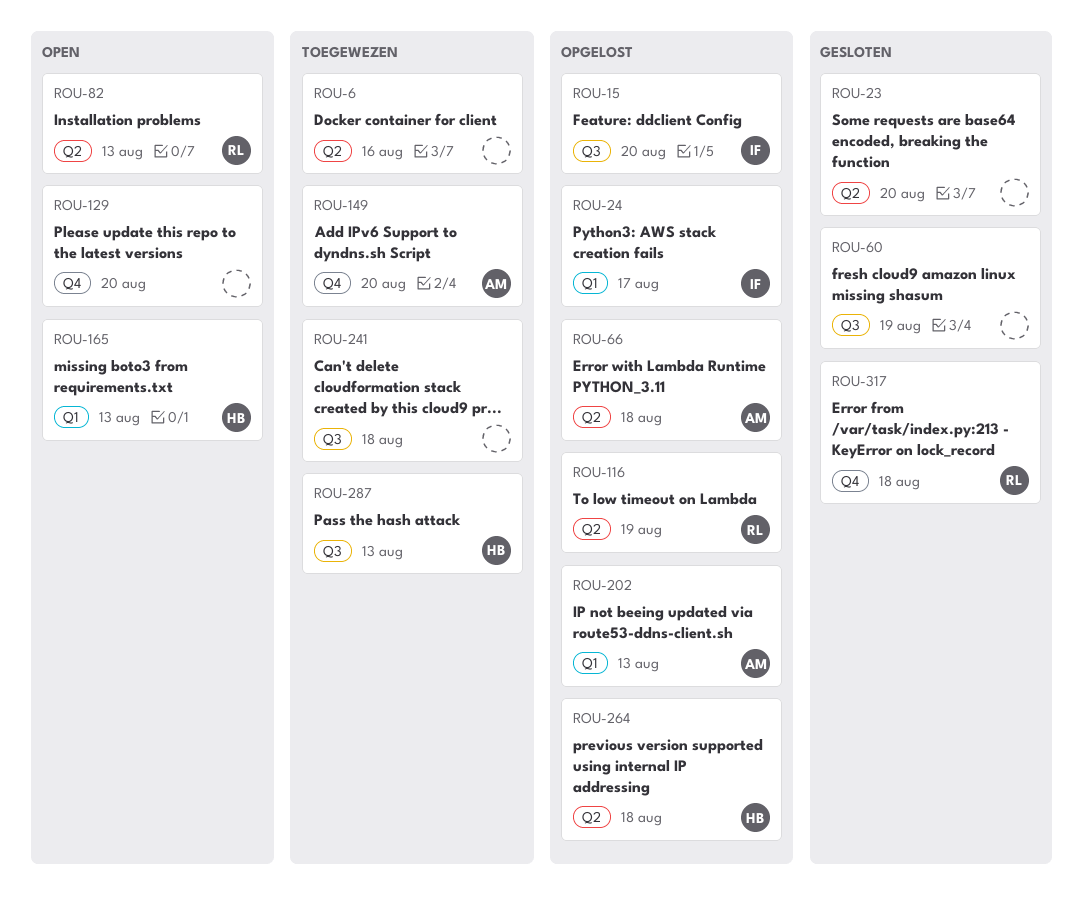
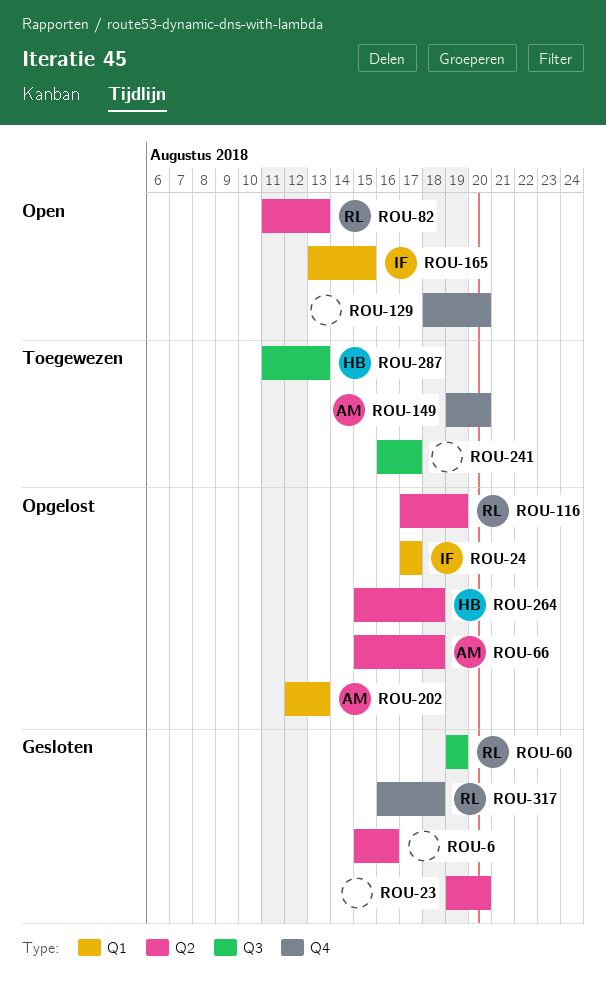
ROU-6, status: Toegewezen -> Gesloten
ROU-15: present -> none
ROU-60, owner: none -> RL
ROU-165, owner: HB -> IF
ROU-165, due: Aug 13 -> Aug 15
ROU-241, due: Aug 18 -> Aug 17

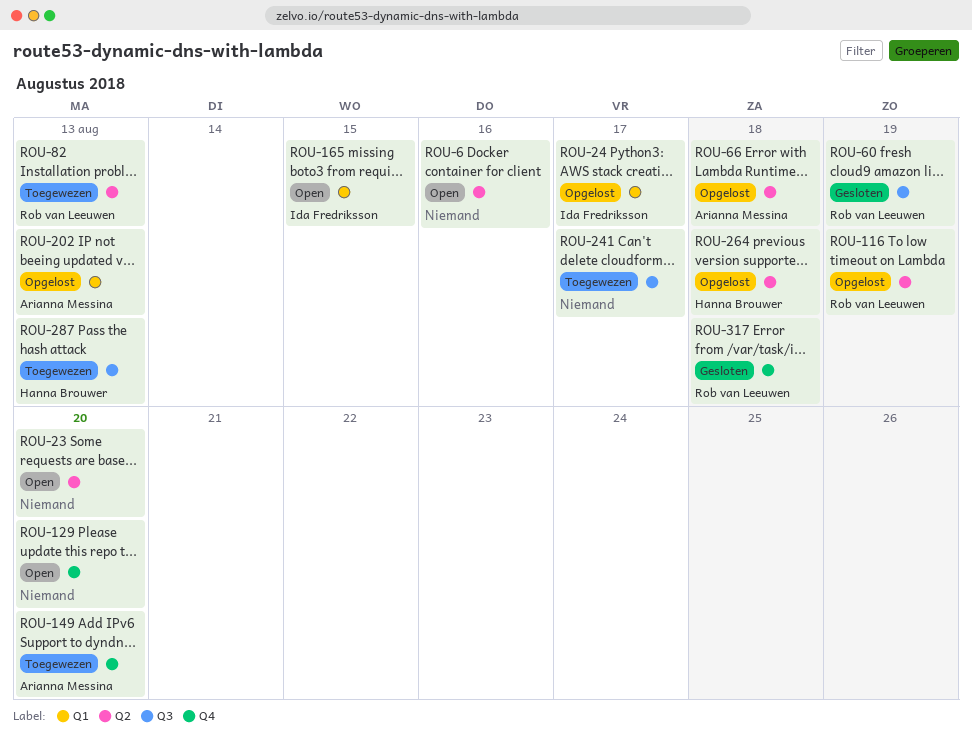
ROU-6, status: Gesloten -> Open
ROU-23, status: Gesloten -> Open
ROU-82, status: Open -> Toegewezen

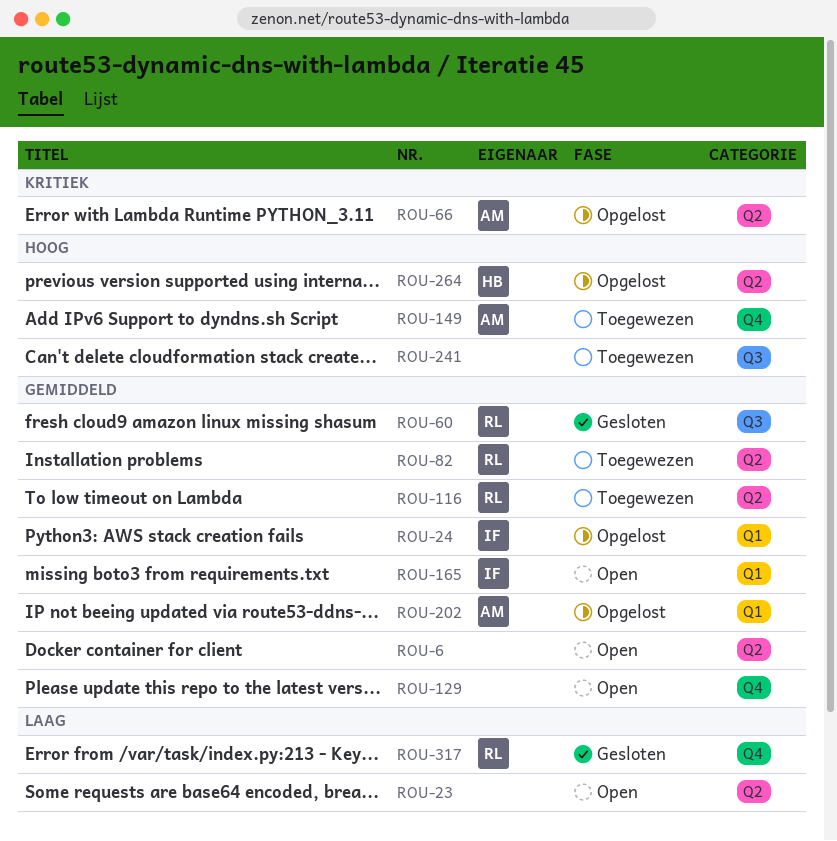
ROU-116, status: Opgelost -> Toegewezen
ROU-287: present -> none

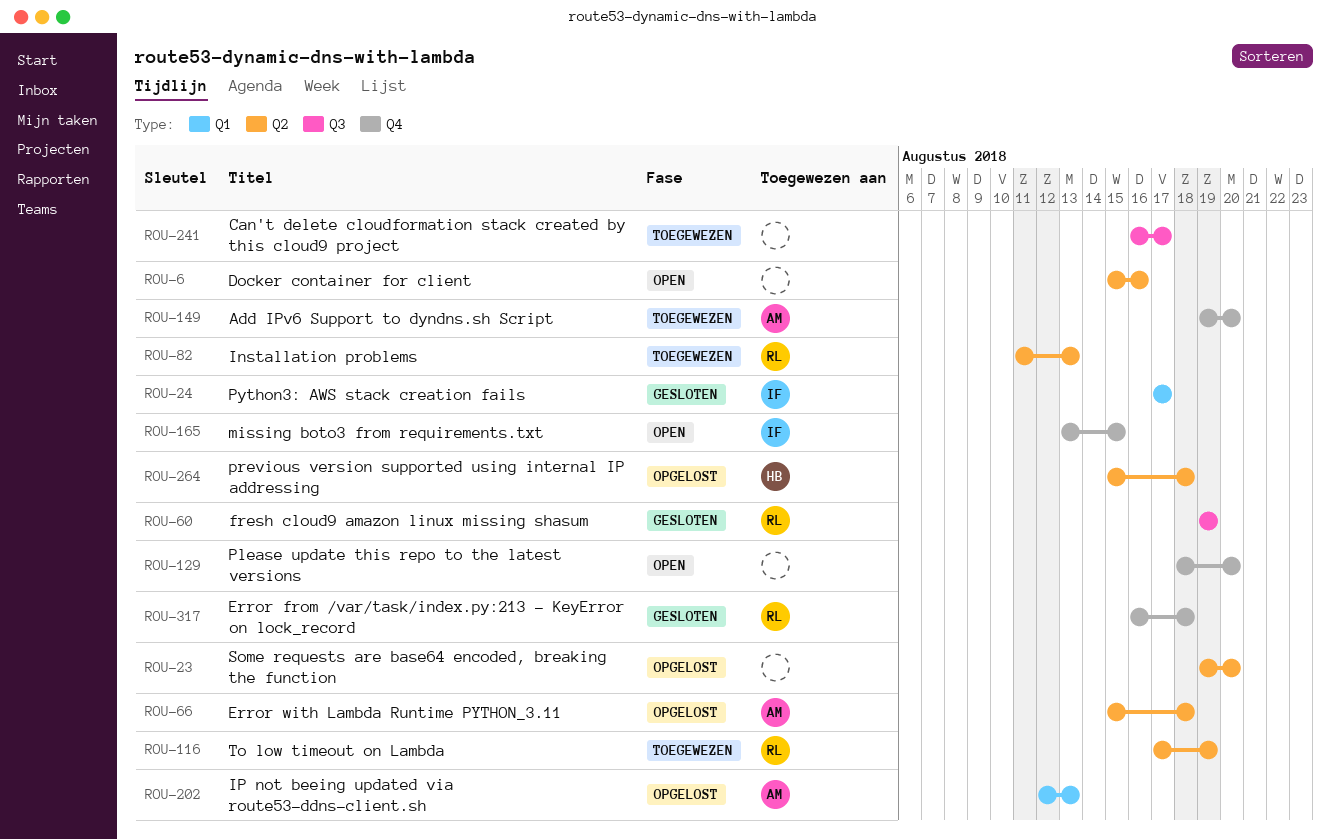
ROU-23, status: Open -> Opgelost
ROU-24, status: Opgelost -> Gesloten
ROU-165, label: Q1 -> Q4

